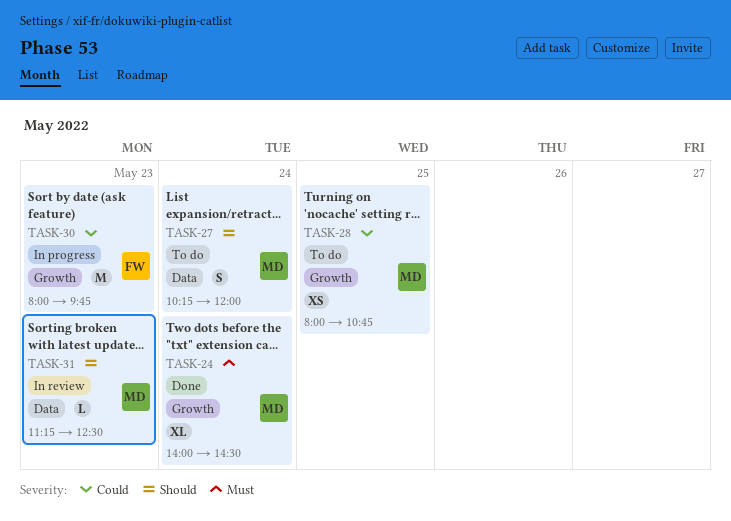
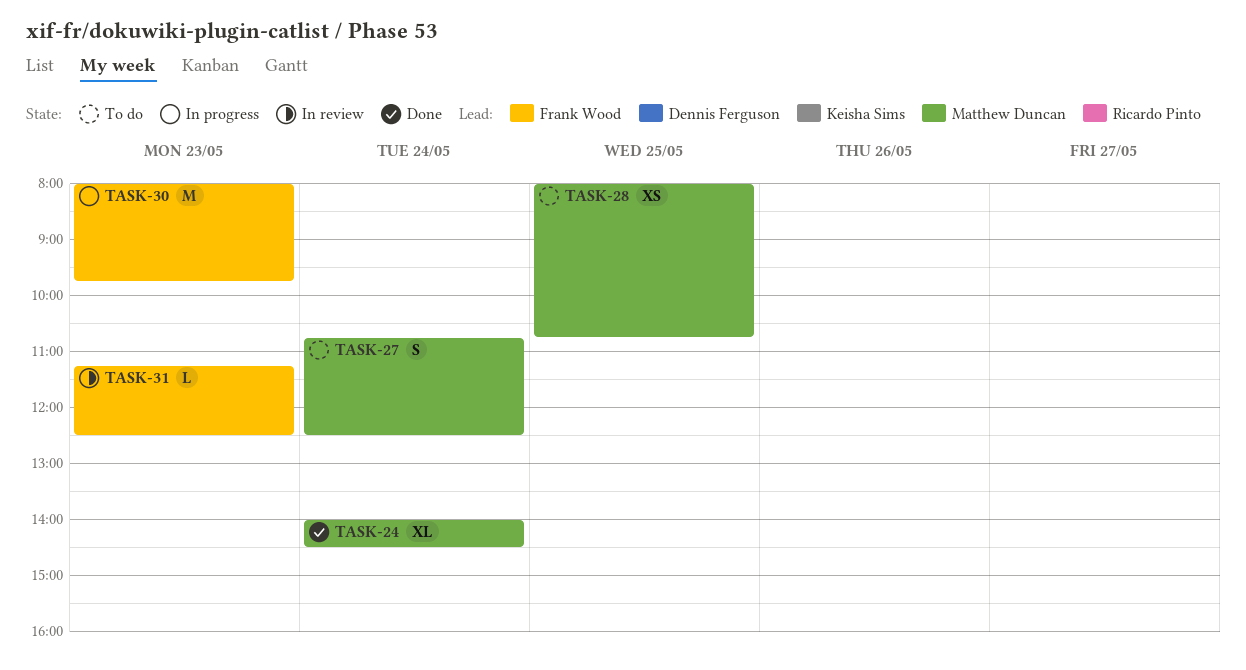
TASK-27, begins: 10:15 -> 10:45
TASK-27, ends: 12:00 -> 12:30
TASK-31, owner: Matthew Duncan -> Frank Wood

